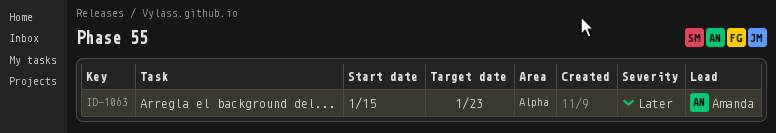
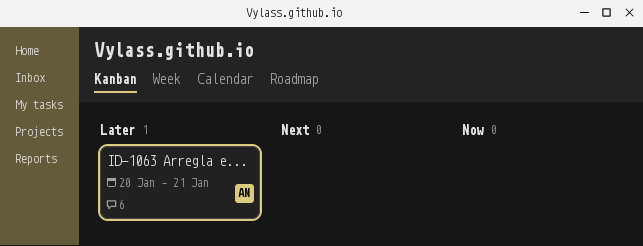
ID-1063, start: Jan 15 -> Jan 20
ID-1063, due: Jan 23 -> Jan 21

